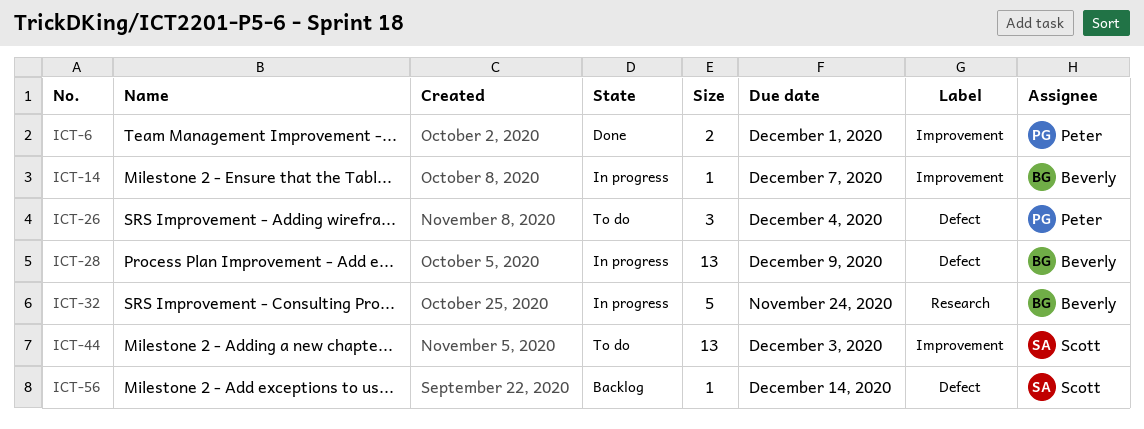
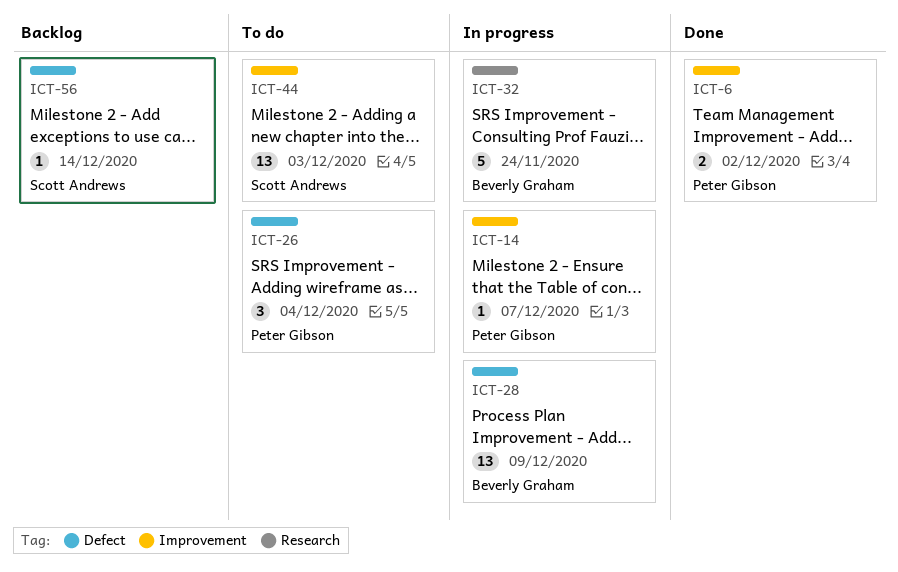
ICT-6, due: Dec 1 -> Dec 2
ICT-14, owner: Beverly Graham -> Peter Gibson

